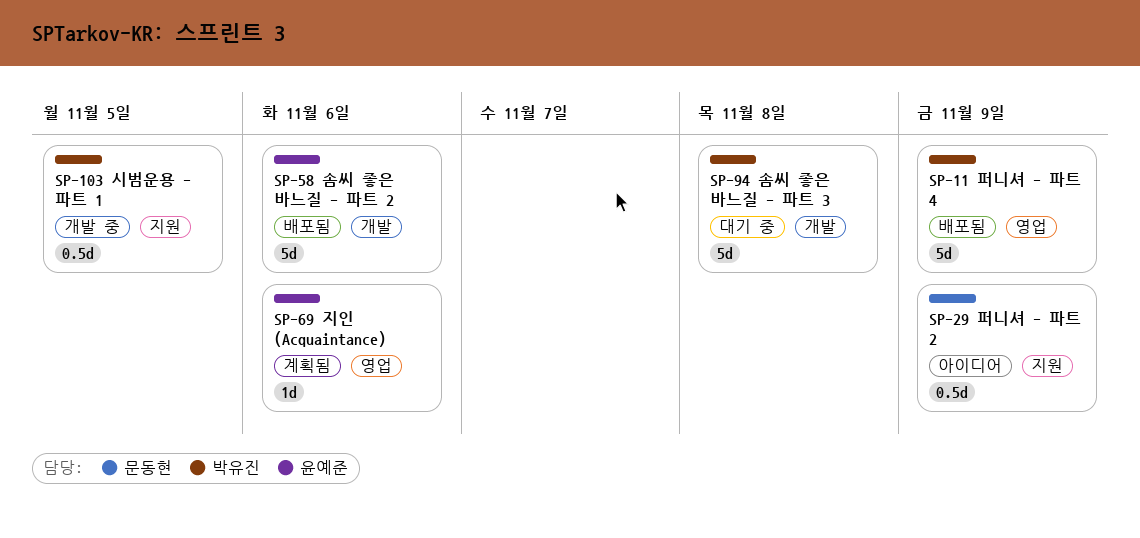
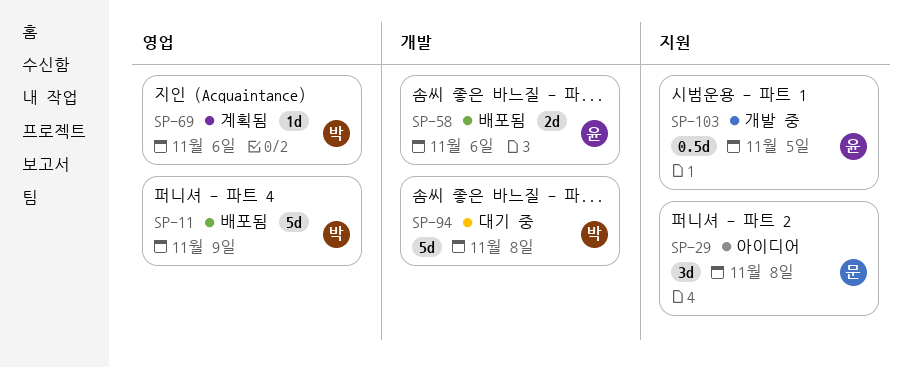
SP-29, estimate: 0.5d -> 3d
SP-29, due: Nov 9 -> Nov 8
SP-58, estimate: 5d -> 2d
SP-69, owner: 윤예준 -> 박유진
SP-103, owner: 박유진 -> 윤예준

